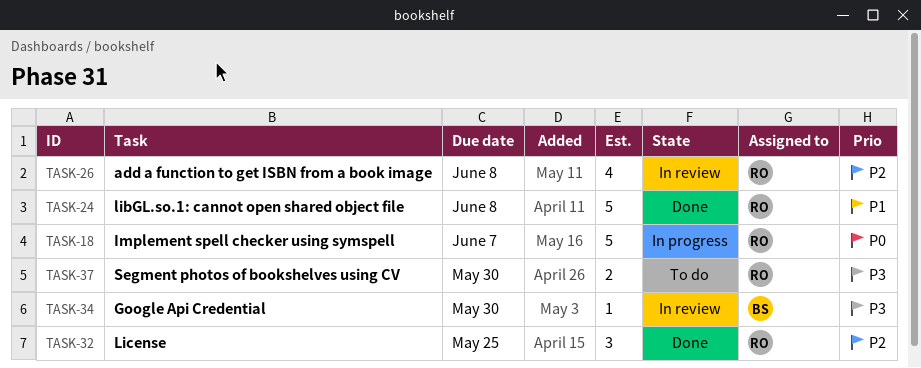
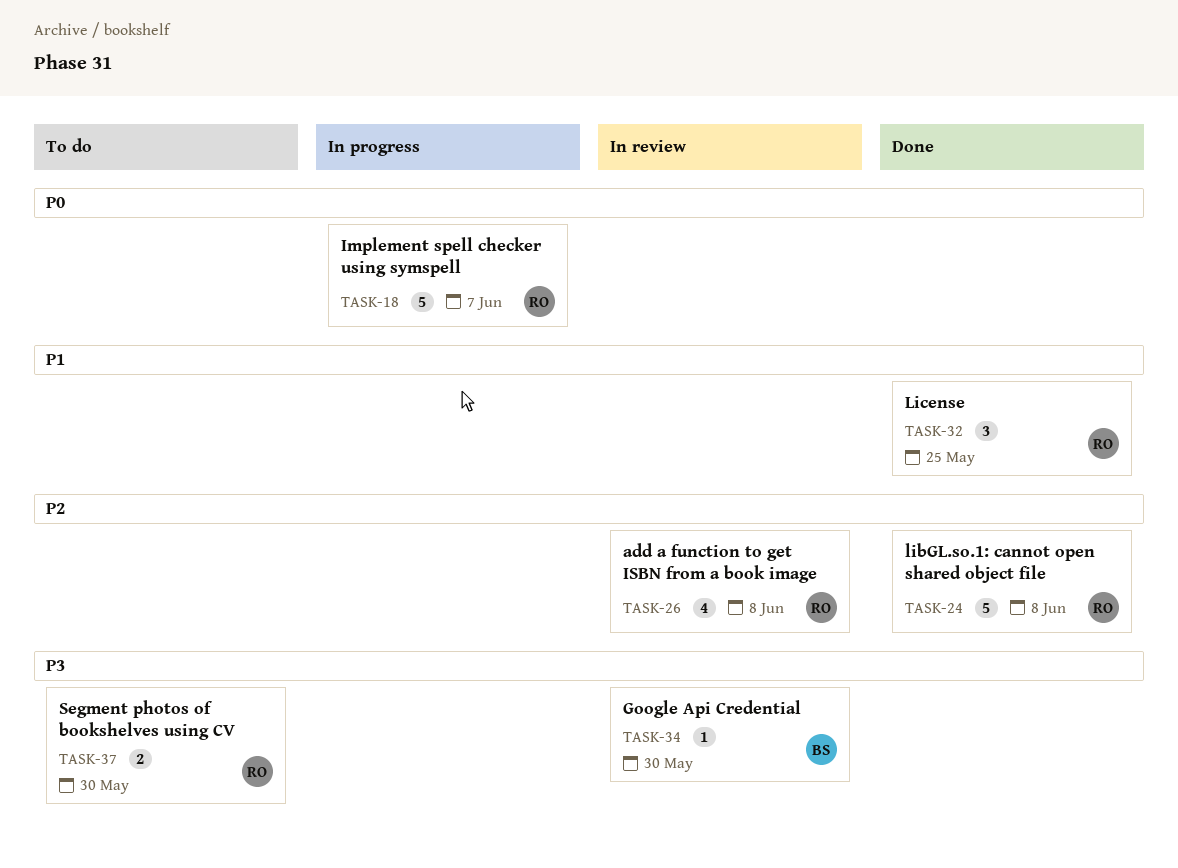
TASK-24, priority: P1 -> P2
TASK-32, priority: P2 -> P1

